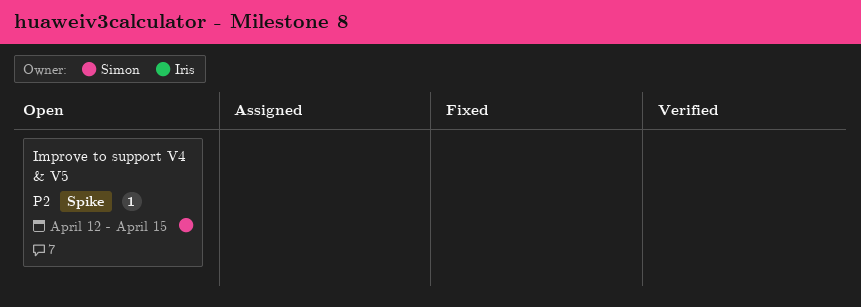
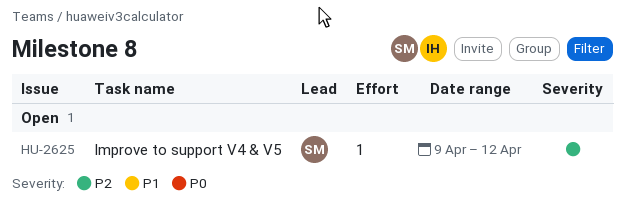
Improve to support V4 & V5, start: Apr 12 -> Apr 9
Improve to support V4 & V5, due: Apr 15 -> Apr 12

